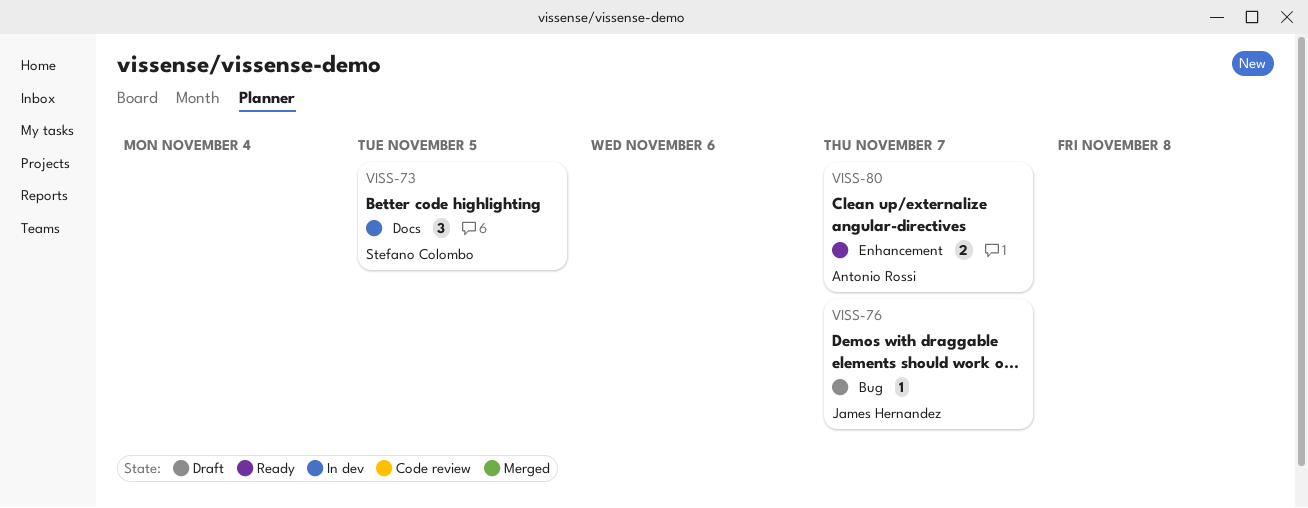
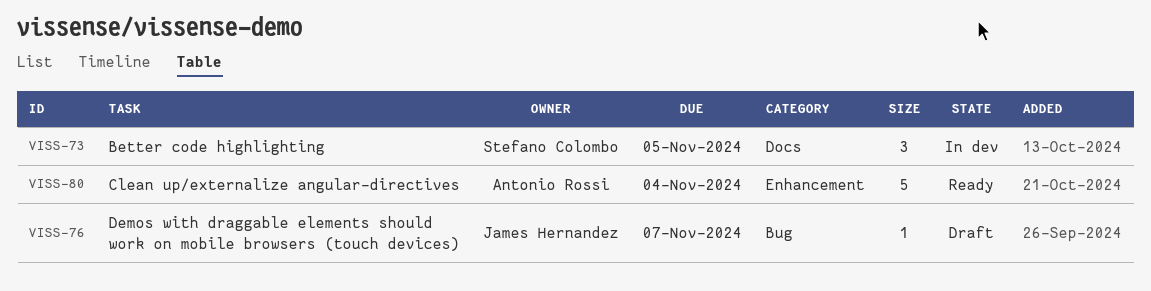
VISS-80, estimate: 2 -> 5
VISS-80, due: Nov 7 -> Nov 4

